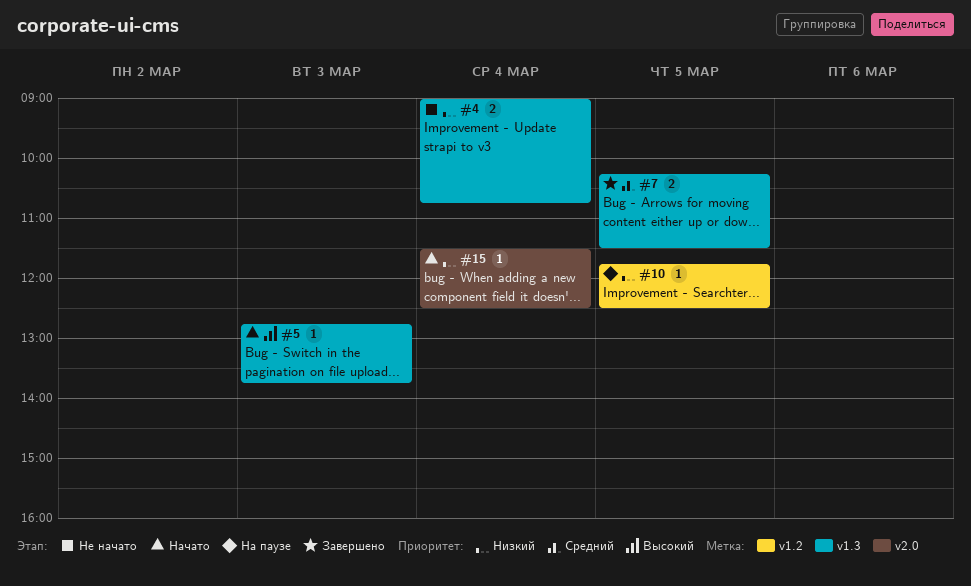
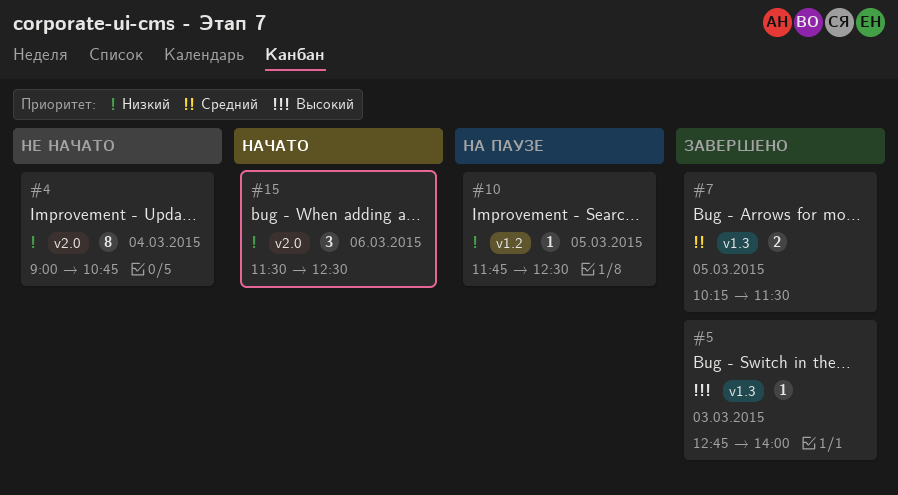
#4, label: v1.3 -> v2.0
#4, estimate: 2 -> 8
#5, status: Начато -> Завершено
#5, ends: 13:45 -> 14:00
#15, estimate: 1 -> 3
#15, day: Mar 4 -> Mar 6

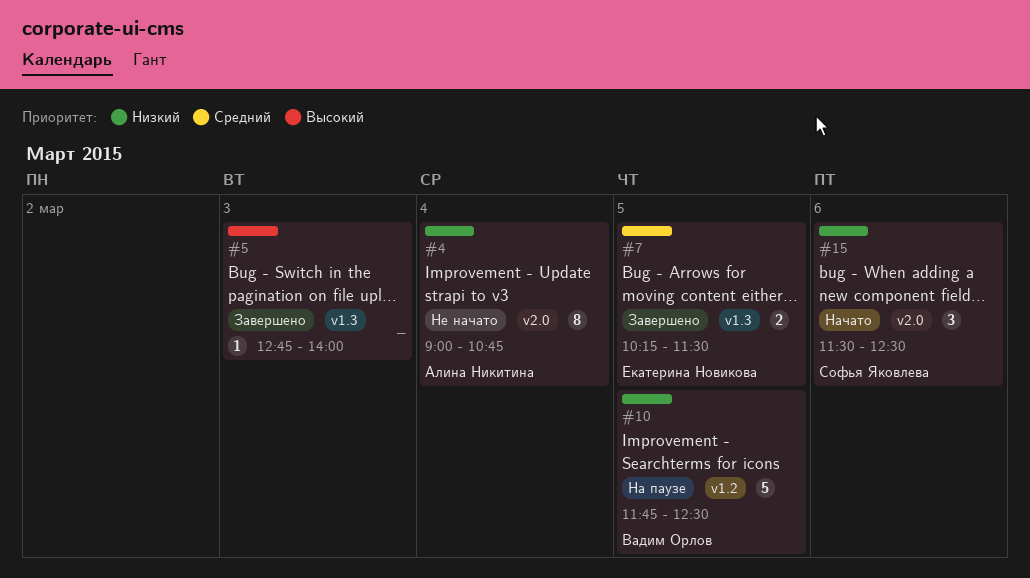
#10, estimate: 1 -> 5

